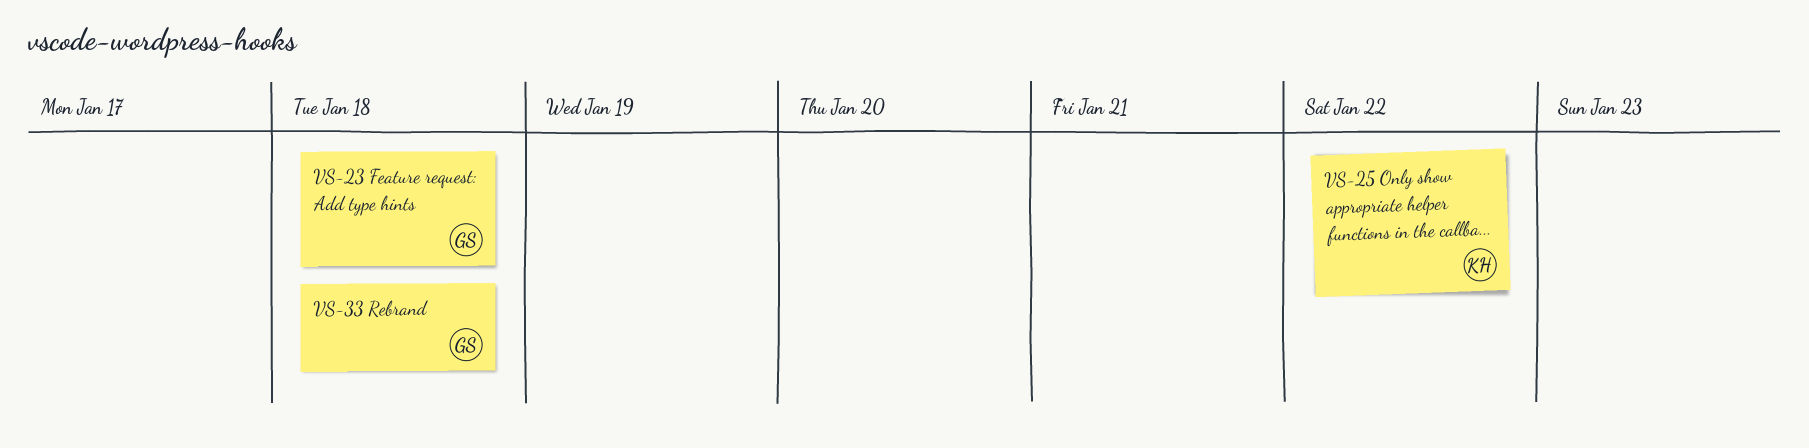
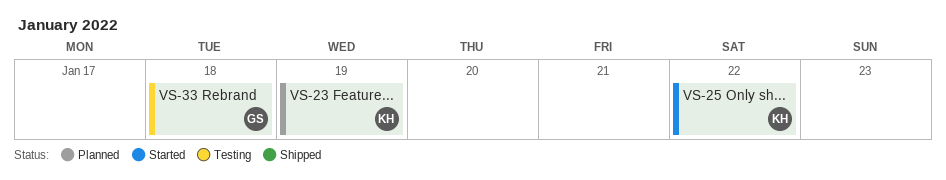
VS-23, owner: GS -> KH
VS-23, due: Jan 18 -> Jan 19

